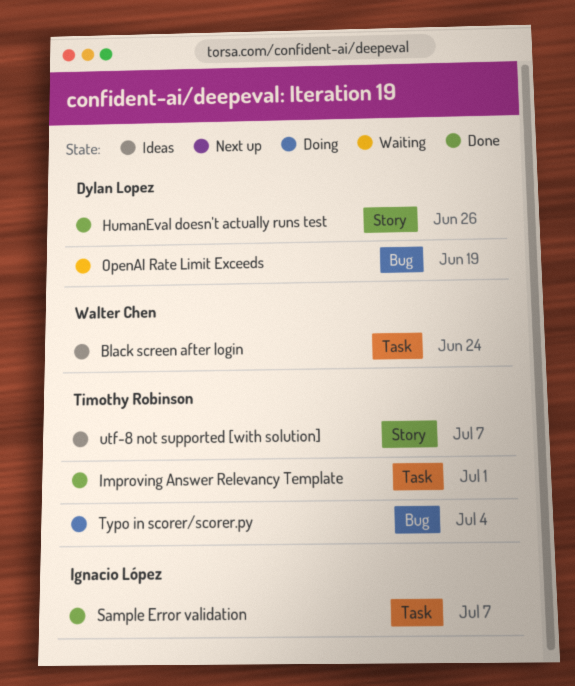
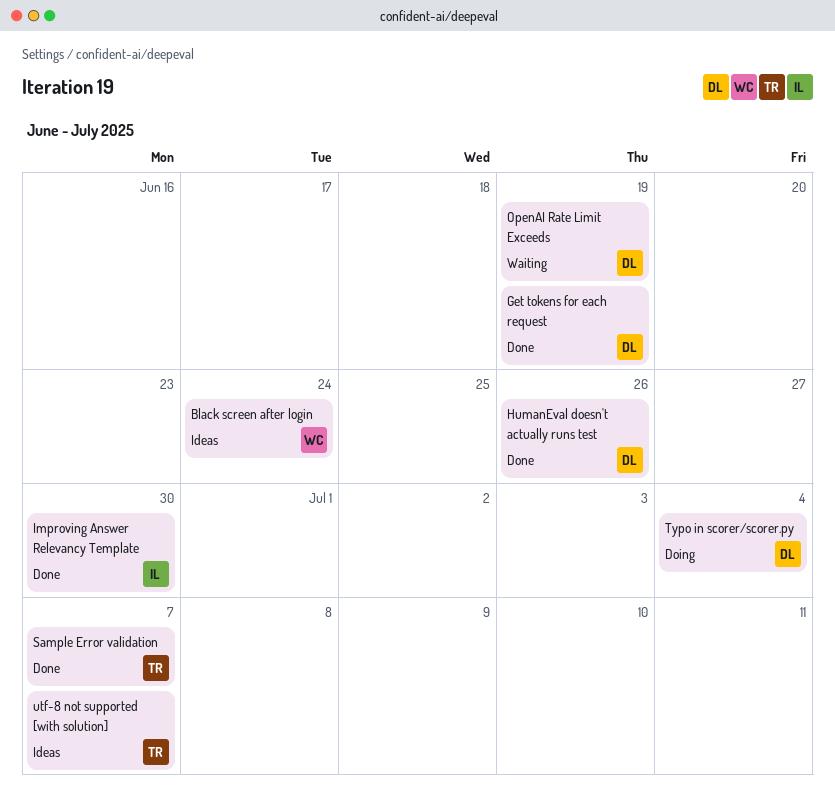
Get tokens for each request: none -> present
Improving Answer Relevancy Template, owner: Timothy Robinson -> Ignacio López
Improving Answer Relevancy Template, due: Jul 1 -> Jun 30
Sample Error validation, owner: Ignacio López -> Timothy Robinson
Typo in scorer/scorer.py, owner: Timothy Robinson -> Dylan Lopez

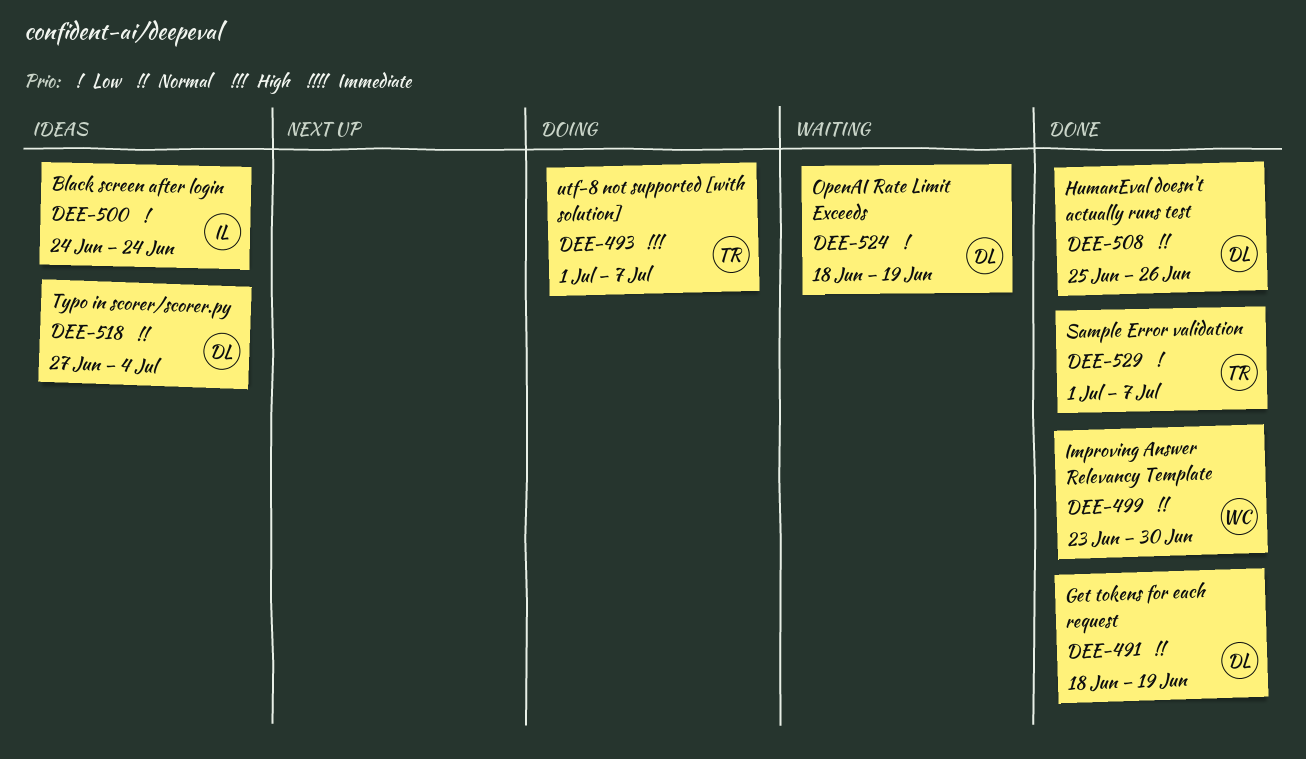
Black screen after login, owner: WC -> IL
Improving Answer Relevancy Template, owner: IL -> WC
Typo in scorer/scorer.py, status: Doing -> Ideas
utf-8 not supported [with solution], status: Ideas -> Doing

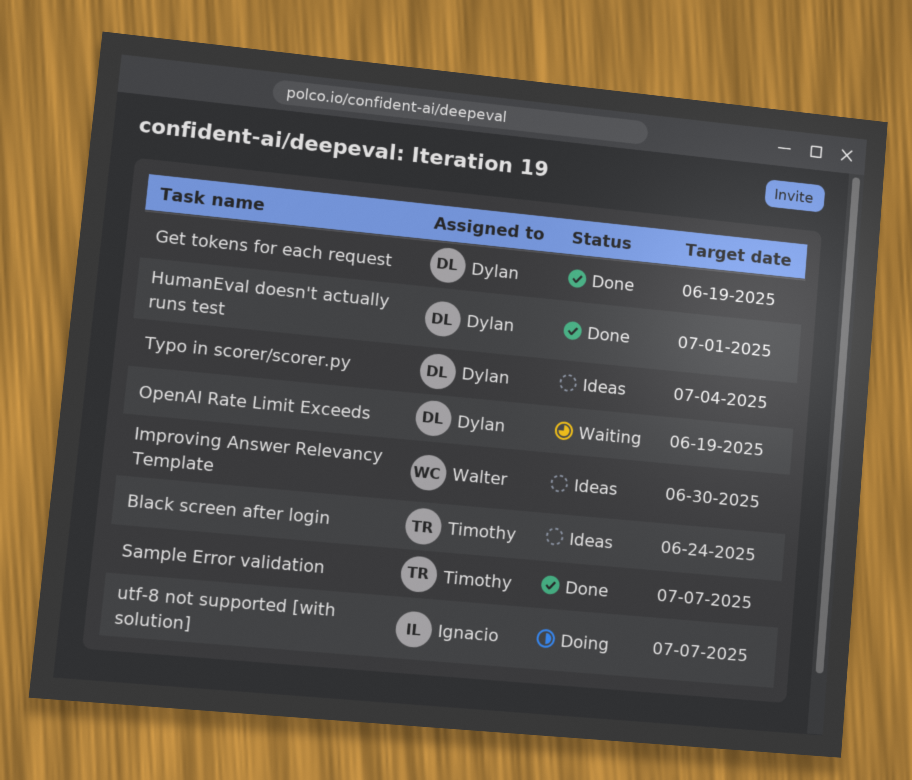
Black screen after login, owner: Ignacio -> Timothy
HumanEval doesn't actually runs test, due: Jun 26 -> Jul 1
Improving Answer Relevancy Template, status: Done -> Ideas
utf-8 not supported [with solution], owner: Timothy -> Ignacio

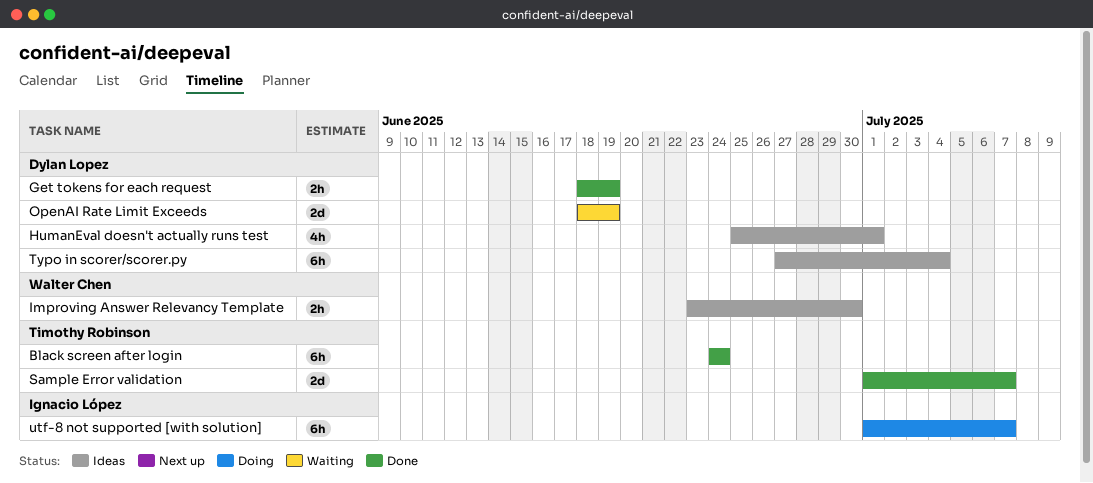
Black screen after login, status: Ideas -> Done
HumanEval doesn't actually runs test, status: Done -> Ideas

